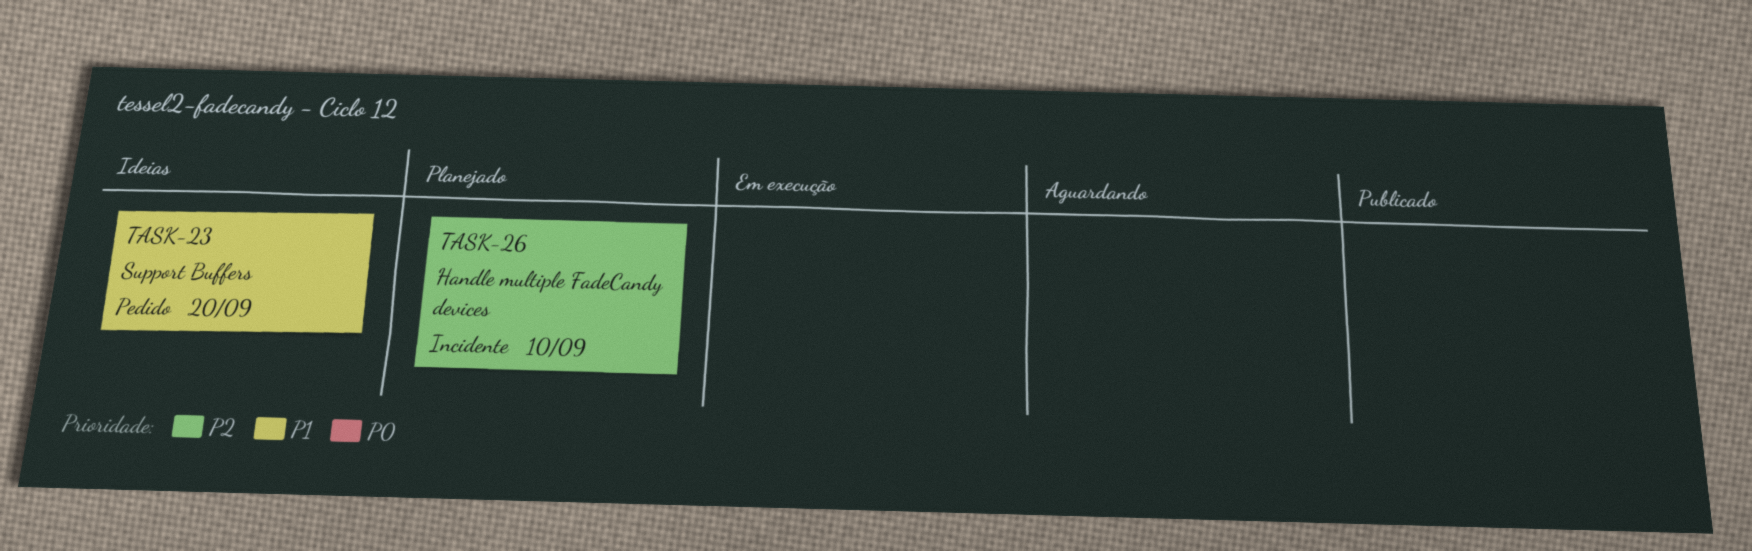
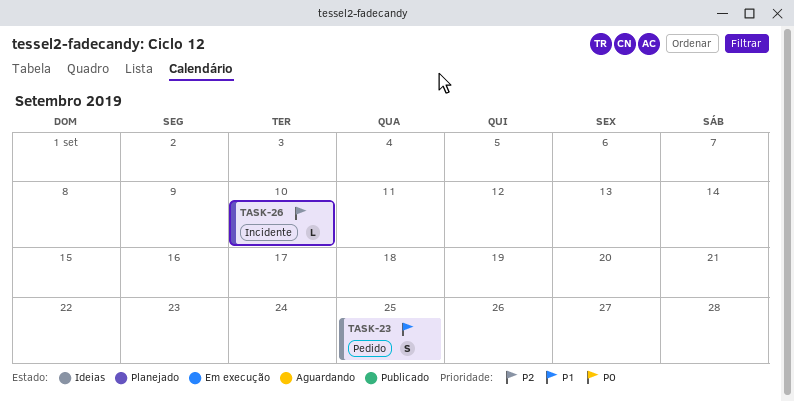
TASK-23, due: Sep 20 -> Sep 25

